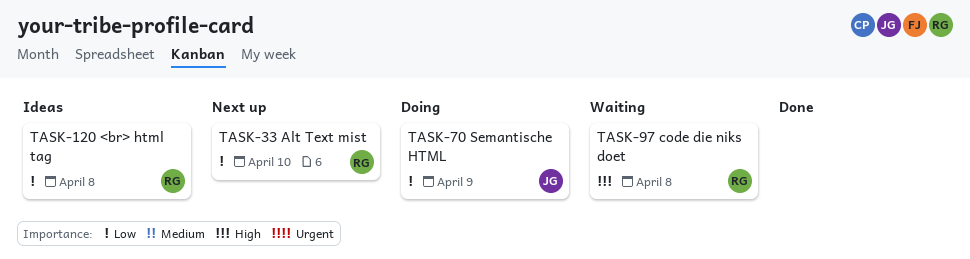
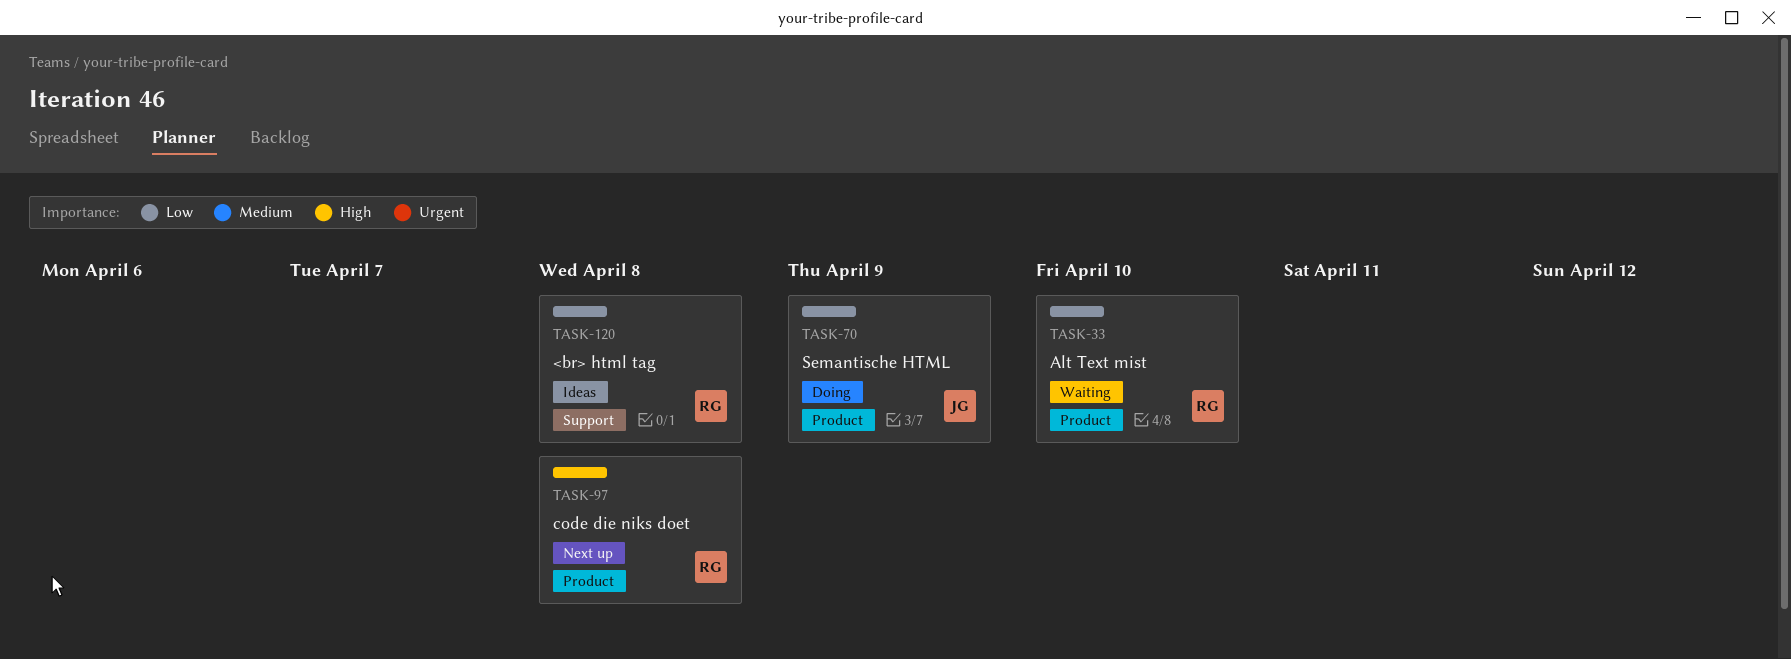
TASK-33, status: Next up -> Waiting
TASK-97, status: Waiting -> Next up

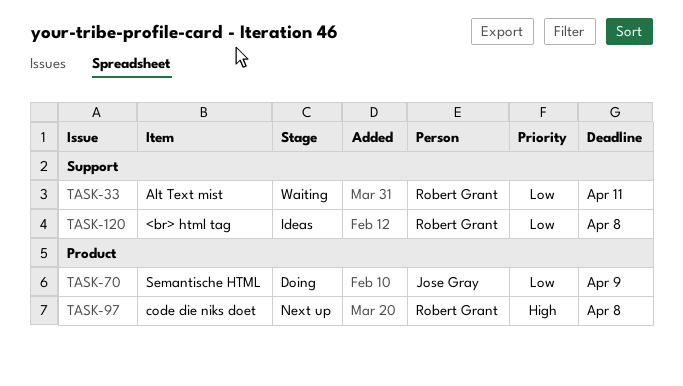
TASK-33, label: Product -> Support
TASK-33, due: Apr 10 -> Apr 11

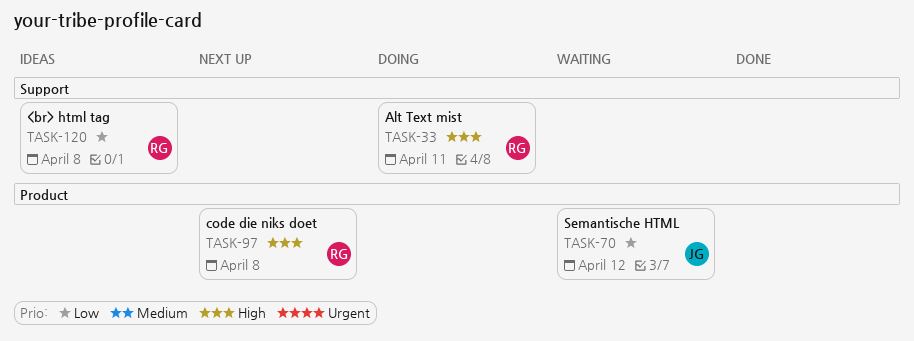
TASK-33, status: Waiting -> Doing
TASK-33, priority: Low -> High
TASK-70, status: Doing -> Waiting
TASK-70, due: Apr 9 -> Apr 12

